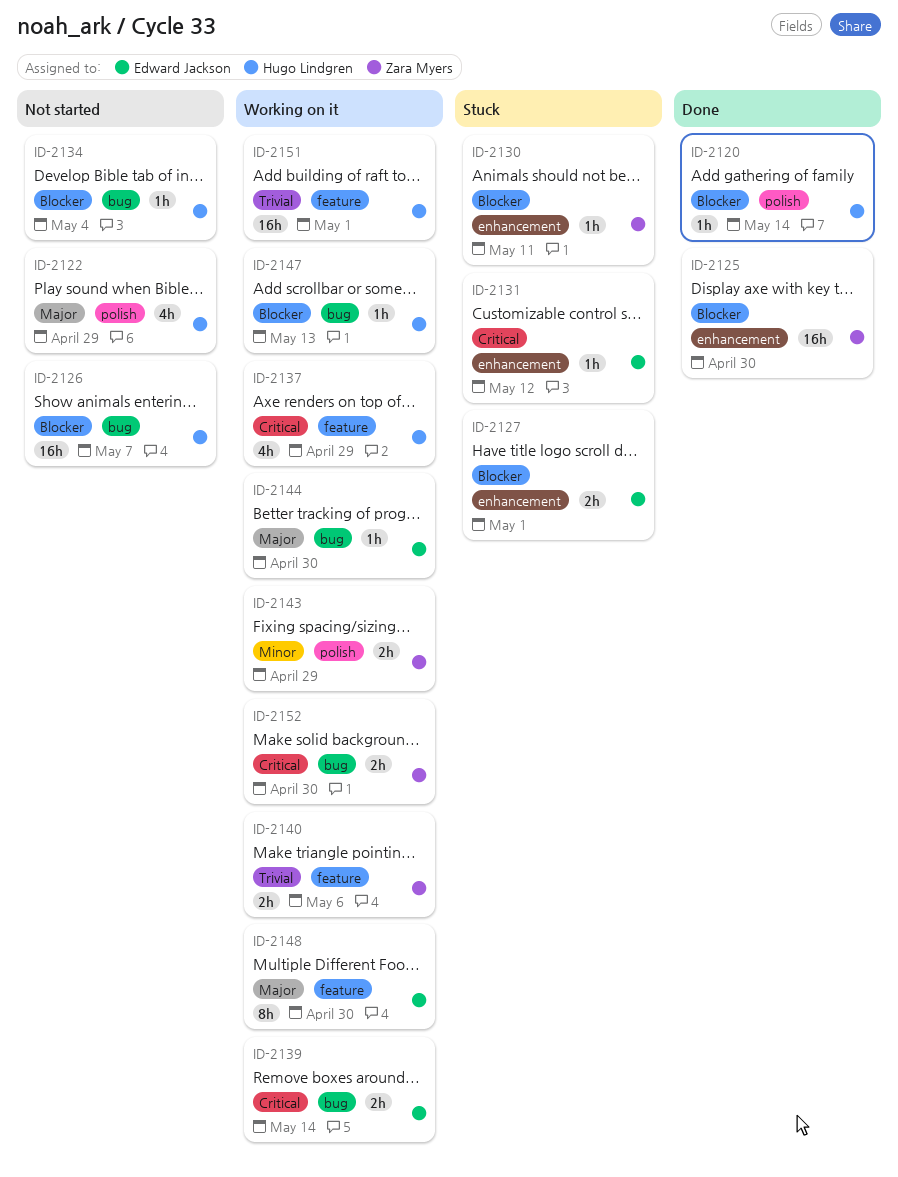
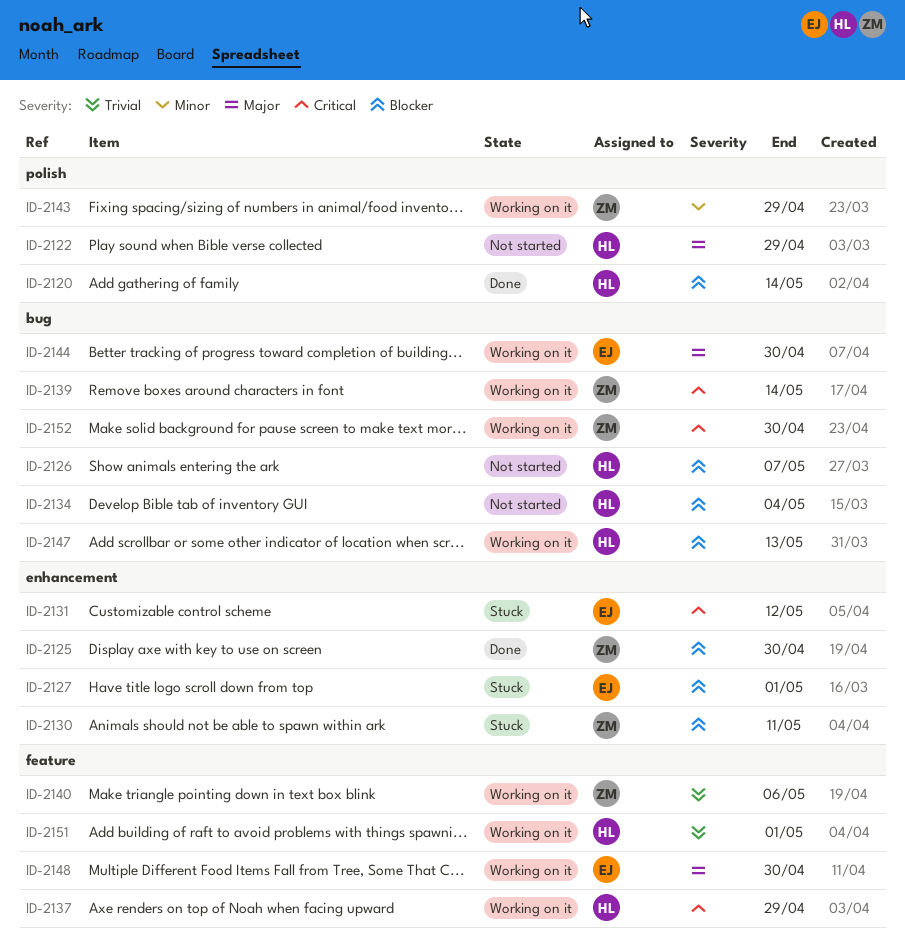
ID-2139, owner: Edward Jackson -> Zara Myers

